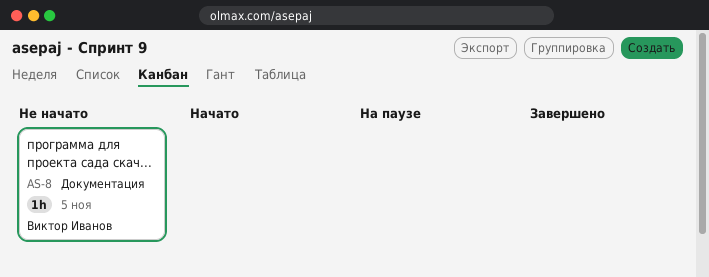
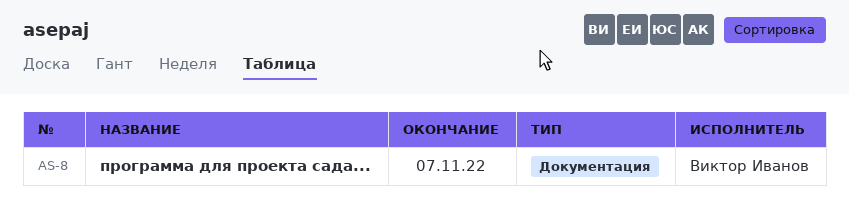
AS-8, due: Nov 5 -> Nov 7

